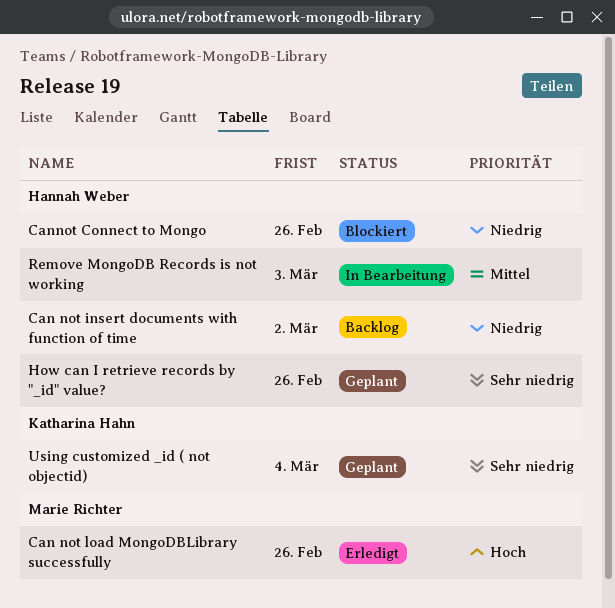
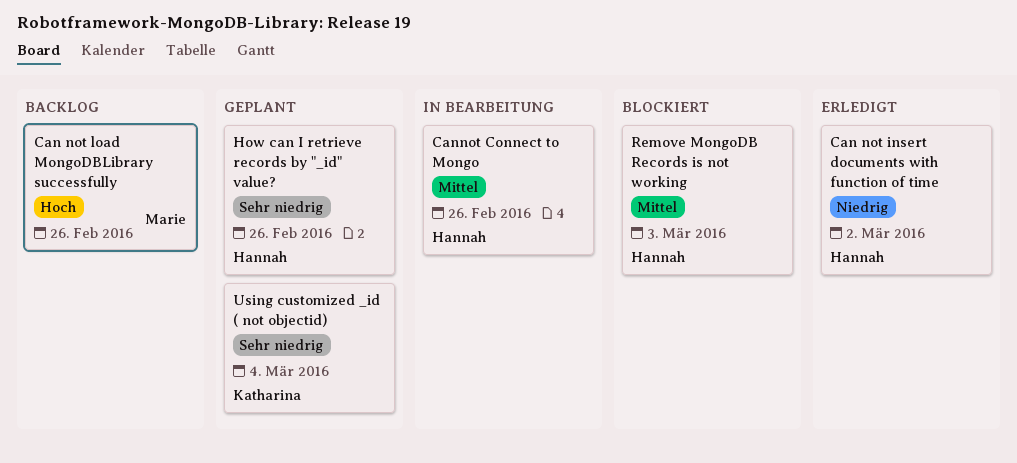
Can not insert documents with function of time, status: Backlog -> Erledigt
Can not load MongoDBLibrary successfully, status: Erledigt -> Backlog
Cannot Connect to Mongo, status: Blockiert -> In Bearbeitung
Cannot Connect to Mongo, priority: Niedrig -> Mittel
Remove MongoDB Records is not working, status: In Bearbeitung -> Blockiert

